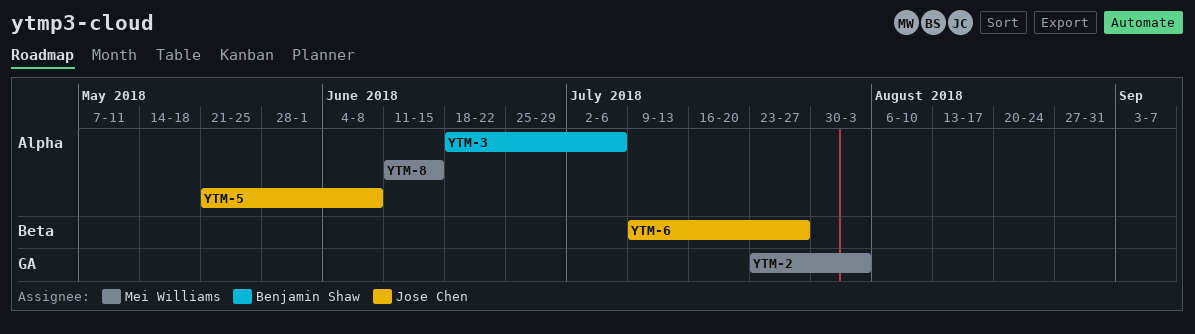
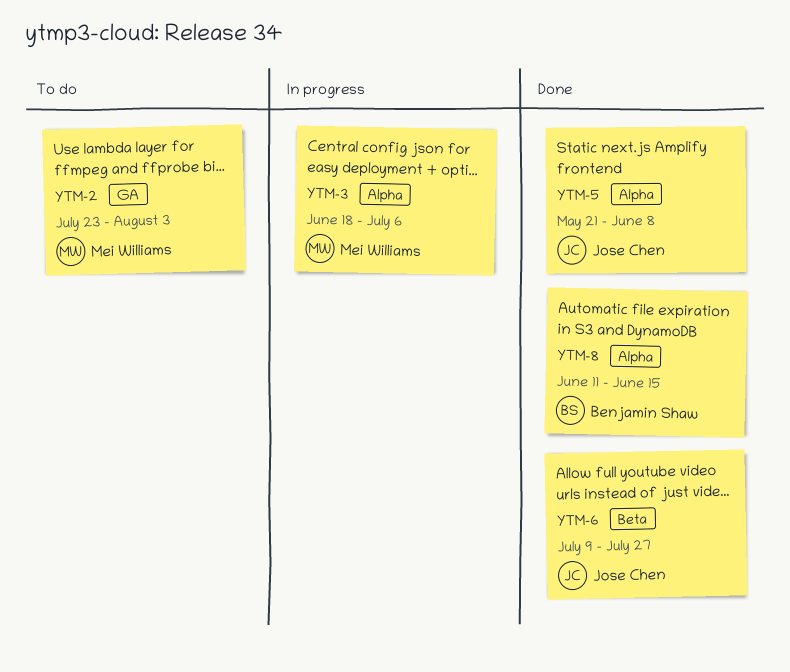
YTM-3, owner: Benjamin Shaw -> Mei Williams
YTM-8, owner: Mei Williams -> Benjamin Shaw

